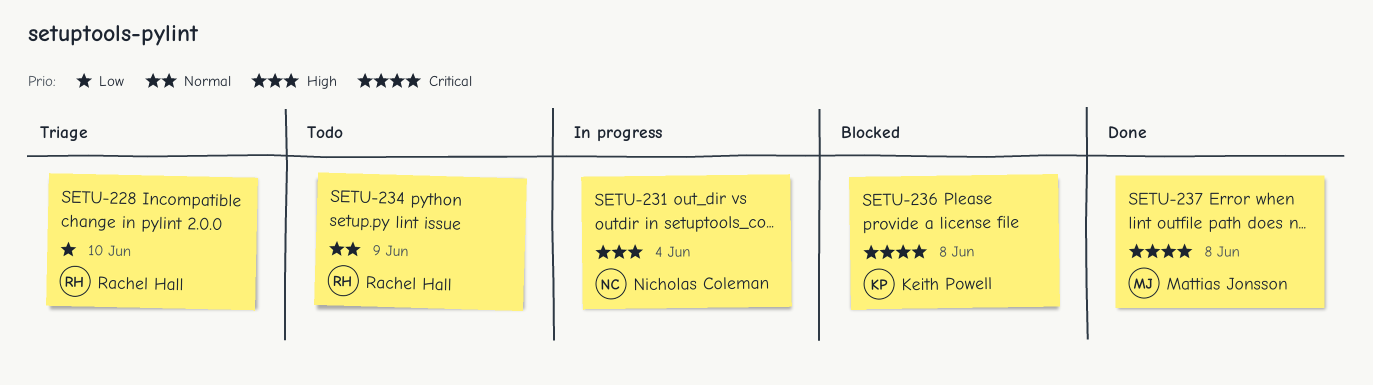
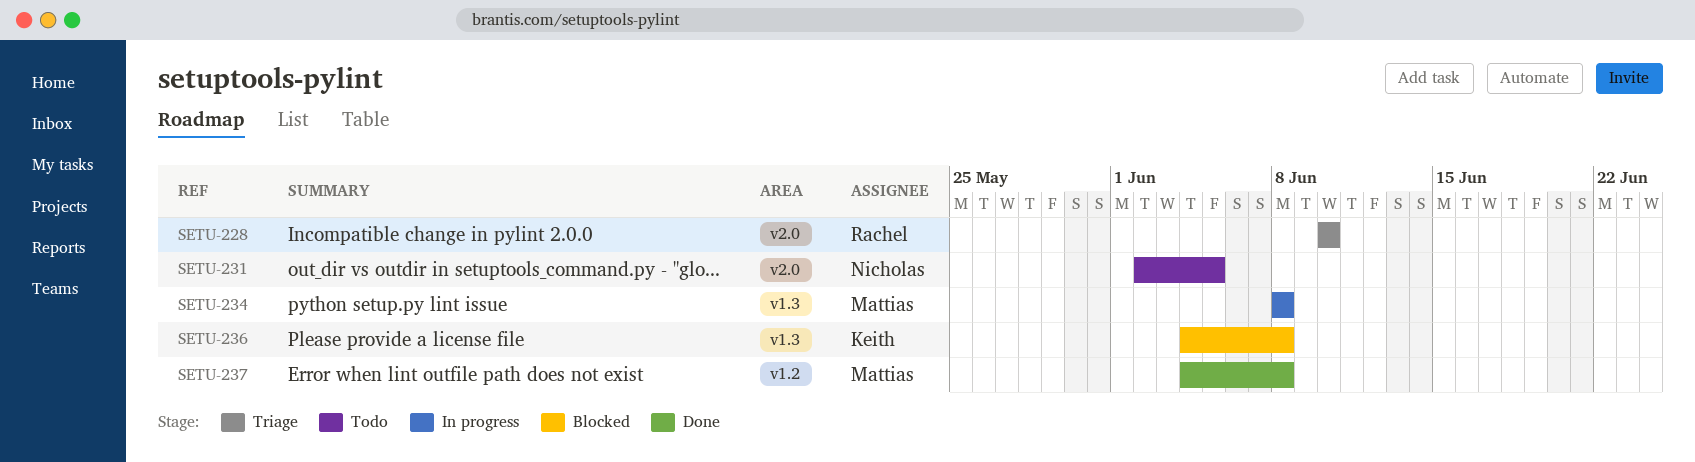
SETU-231, status: In progress -> Todo
SETU-231, due: Jun 4 -> Jun 5
SETU-234, status: Todo -> In progress
SETU-234, owner: Rachel Hall -> Mattias Jonsson
SETU-234, due: Jun 9 -> Jun 8

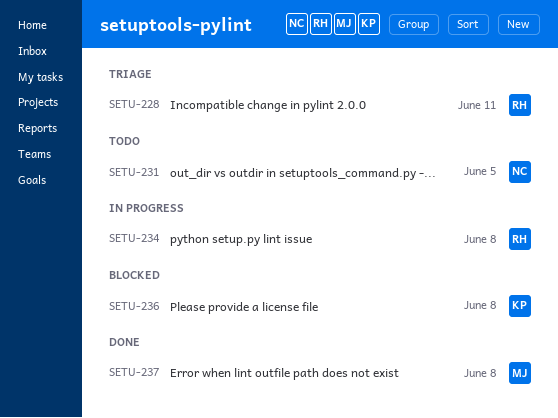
SETU-228, due: Jun 10 -> Jun 11
SETU-234, owner: Mattias -> Rachel

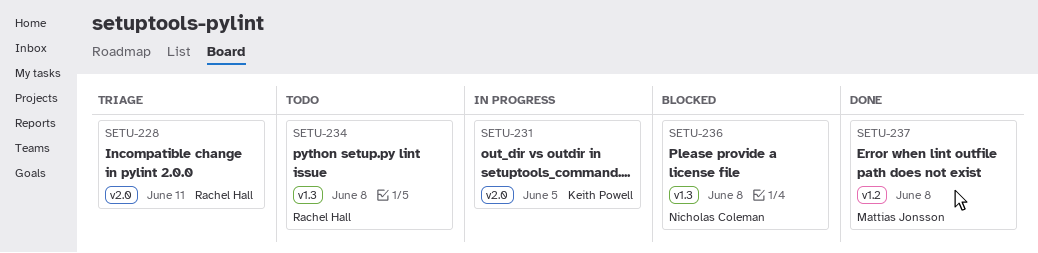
SETU-231, status: Todo -> In progress
SETU-231, owner: Nicholas Coleman -> Keith Powell
SETU-234, status: In progress -> Todo
SETU-236, owner: Keith Powell -> Nicholas Coleman

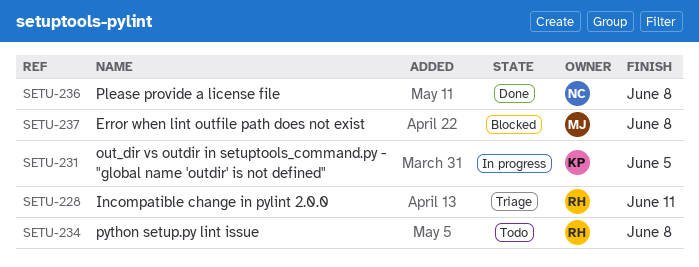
SETU-236, status: Blocked -> Done
SETU-237, status: Done -> Blocked

